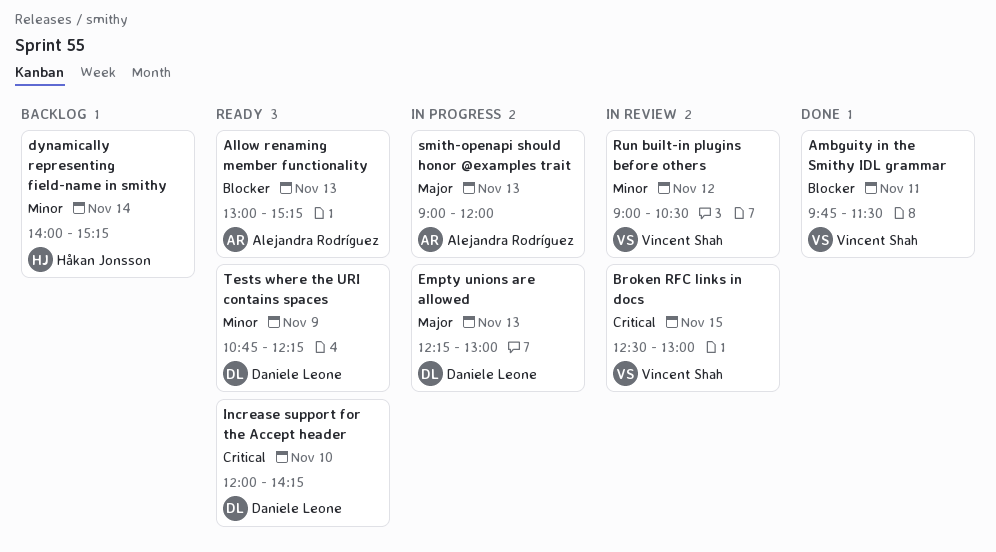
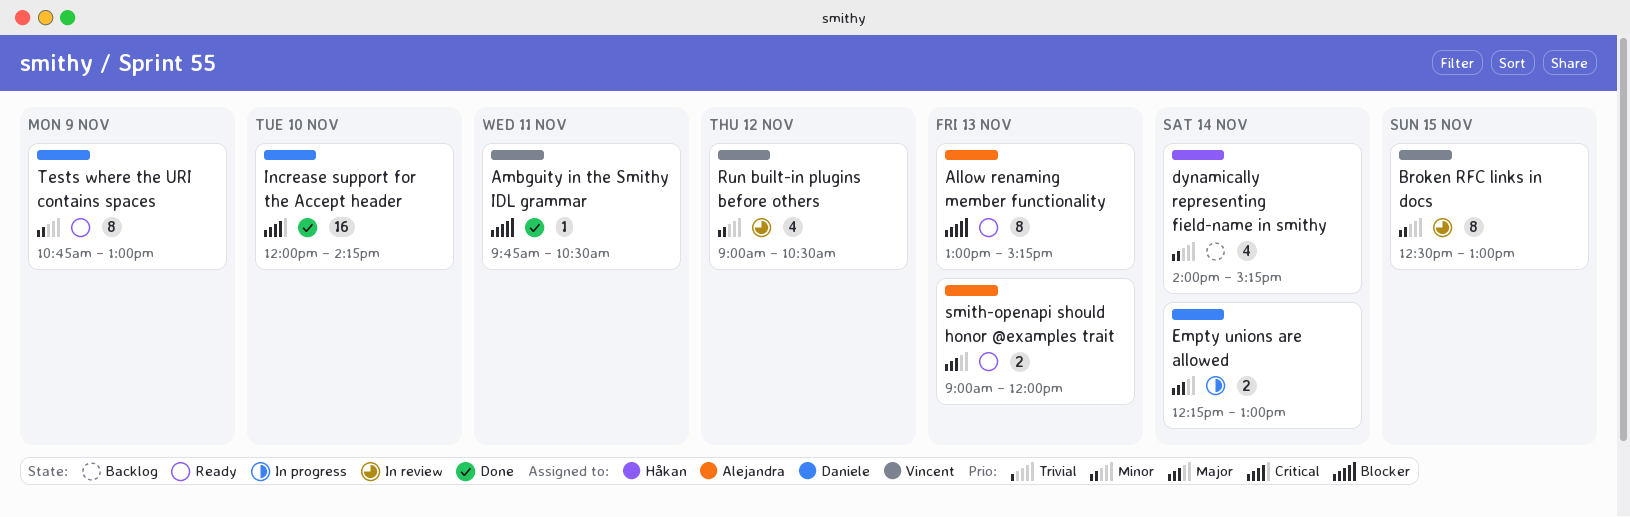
Ambguity in the Smithy IDL grammar, ends: 11:30 -> 10:30
Broken RFC links in docs, priority: Critical -> Minor
Empty unions are allowed, day: Nov 13 -> Nov 14
Increase support for the Accept header, status: Ready -> Done
smith-openapi should honor @examples trait, status: In progress -> Ready
Tests where the URI contains spaces, ends: 12:15 -> 13:00

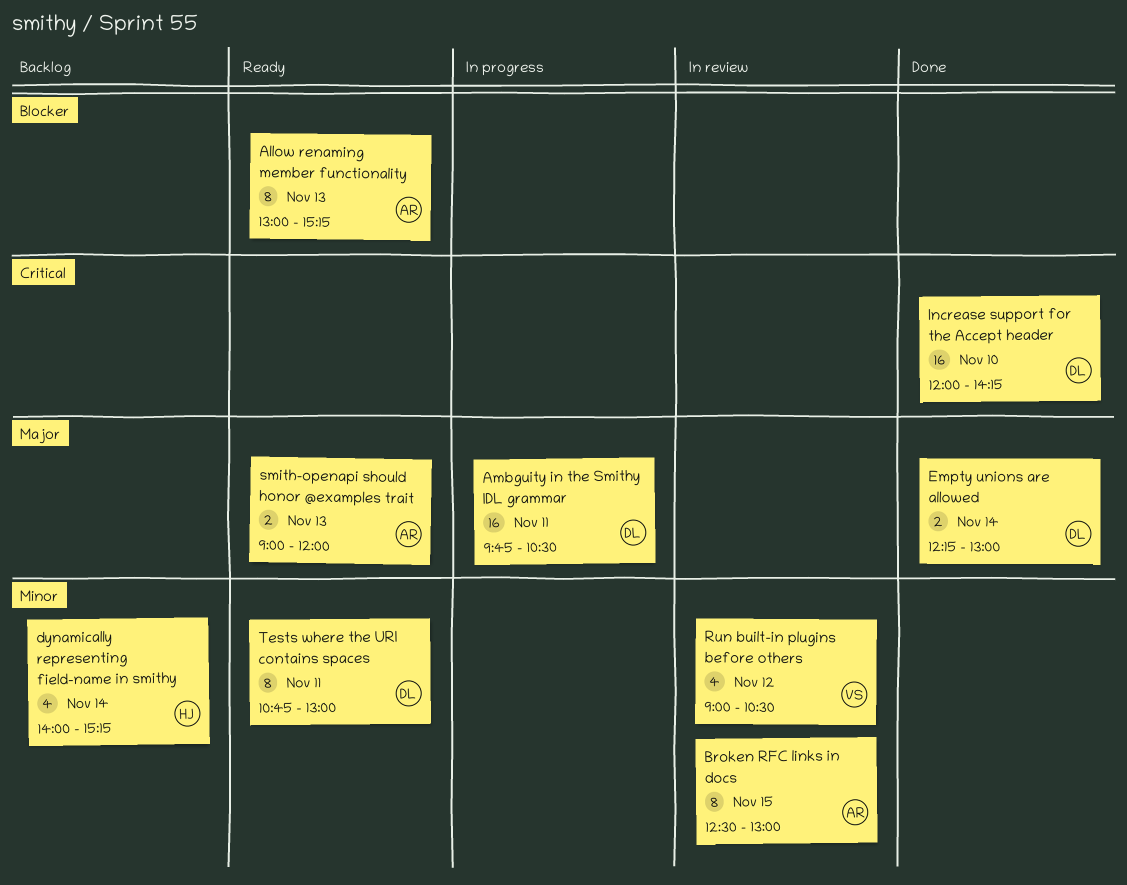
Ambguity in the Smithy IDL grammar, status: Done -> In progress
Ambguity in the Smithy IDL grammar, owner: Vincent -> Daniele
Ambguity in the Smithy IDL grammar, priority: Blocker -> Major
Ambguity in the Smithy IDL grammar, estimate: 1 -> 16
Broken RFC links in docs, owner: Vincent -> Alejandra
Empty unions are allowed, status: In progress -> Done
Tests where the URI contains spaces, day: Nov 9 -> Nov 11

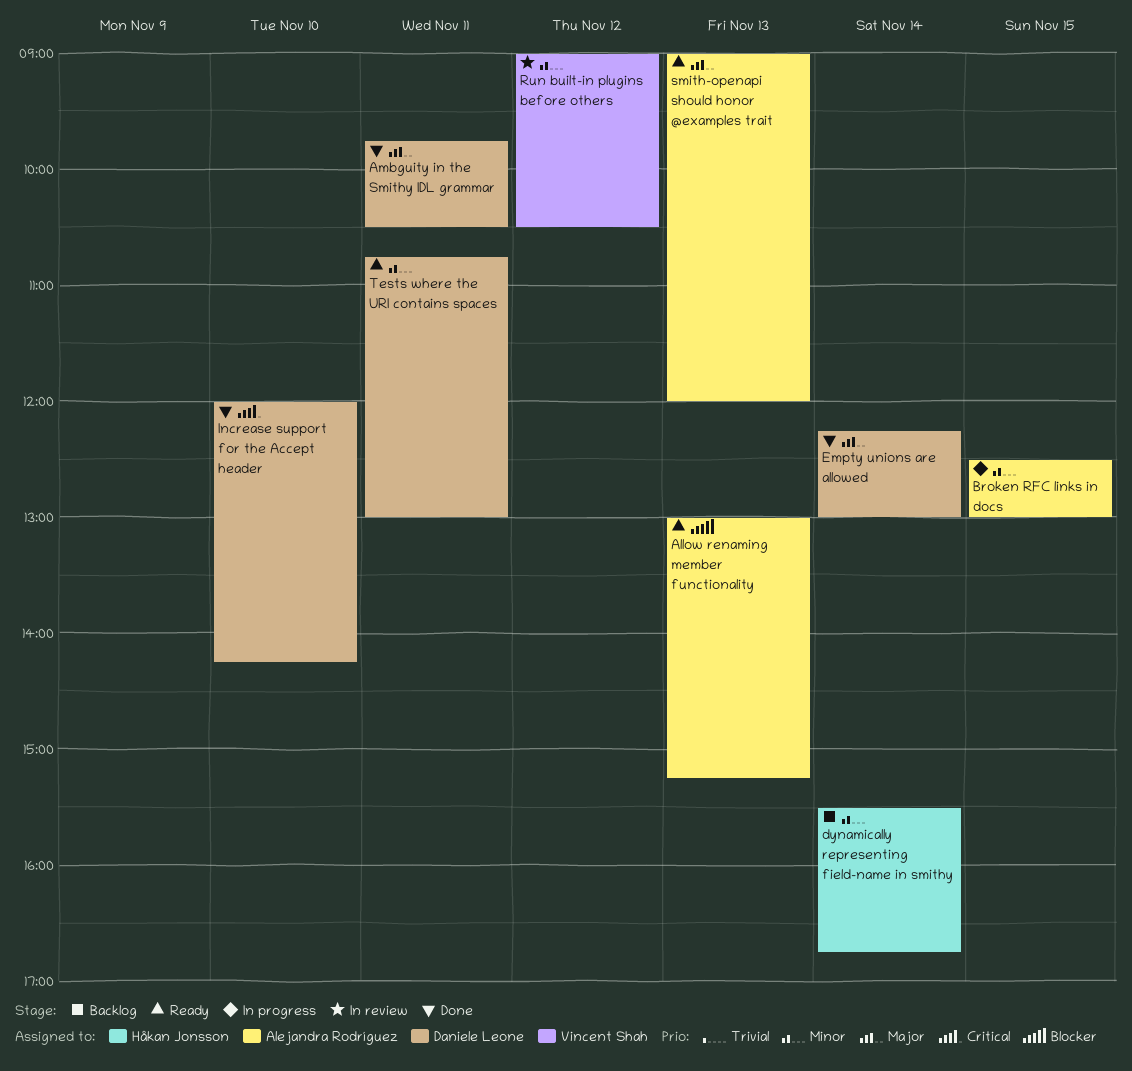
Ambguity in the Smithy IDL grammar, status: In progress -> Done
Broken RFC links in docs, status: In review -> In progress
dynamically representing field-name in smithy, begins: 14:00 -> 15:30
dynamically representing field-name in smithy, ends: 15:15 -> 16:45

